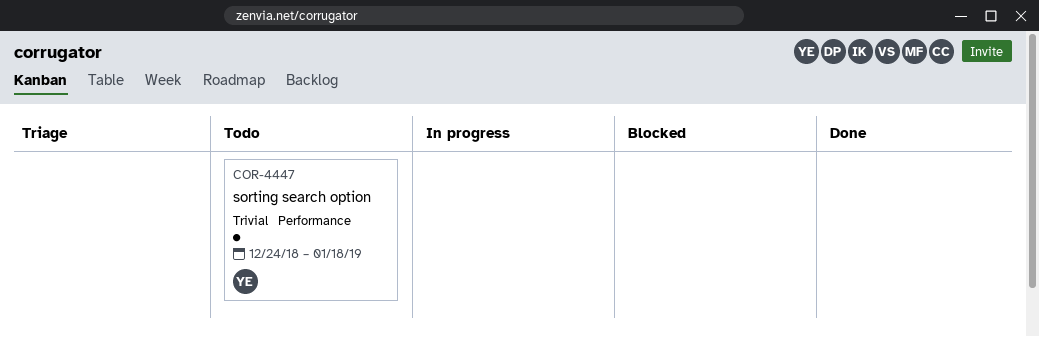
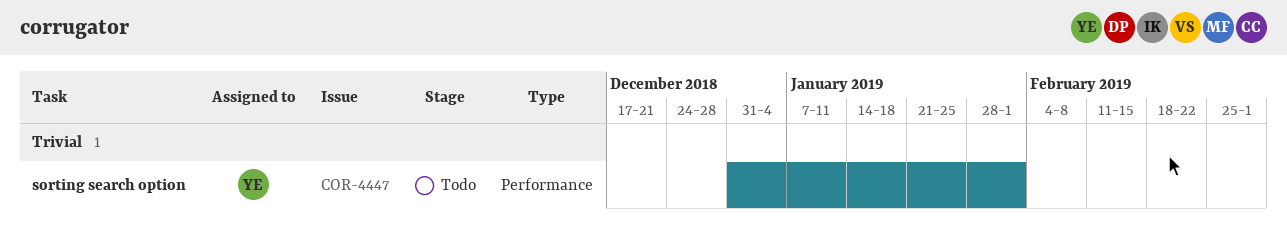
COR-4447, start: Dec 24 -> Dec 31
COR-4447, due: Jan 18 -> Feb 1

